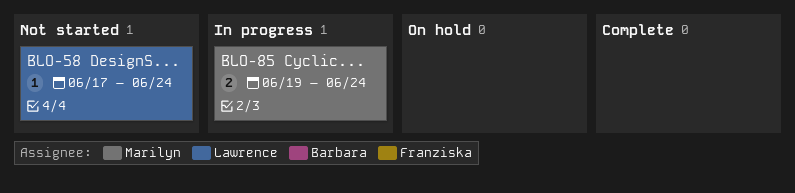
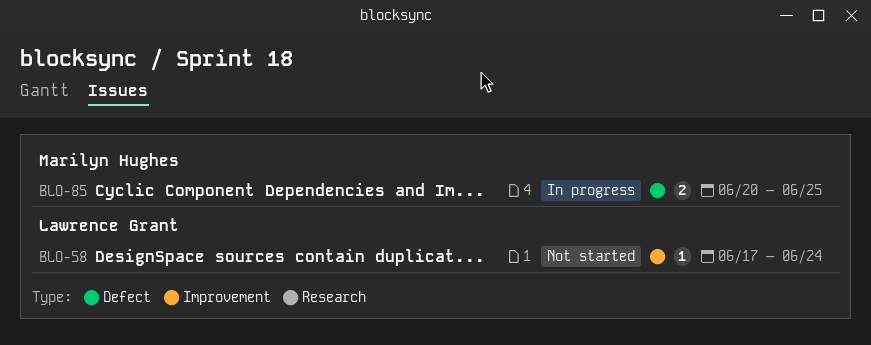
BLO-85, start: Jun 19 -> Jun 20
BLO-85, due: Jun 24 -> Jun 25

